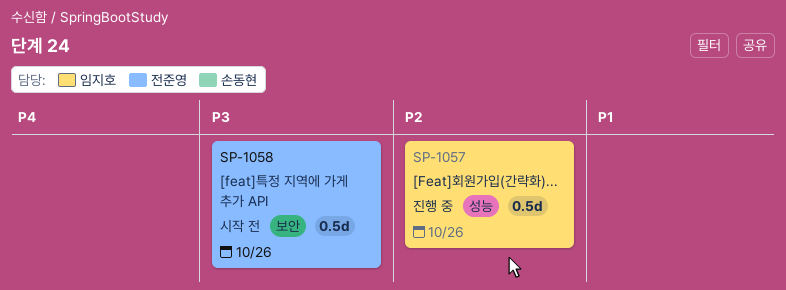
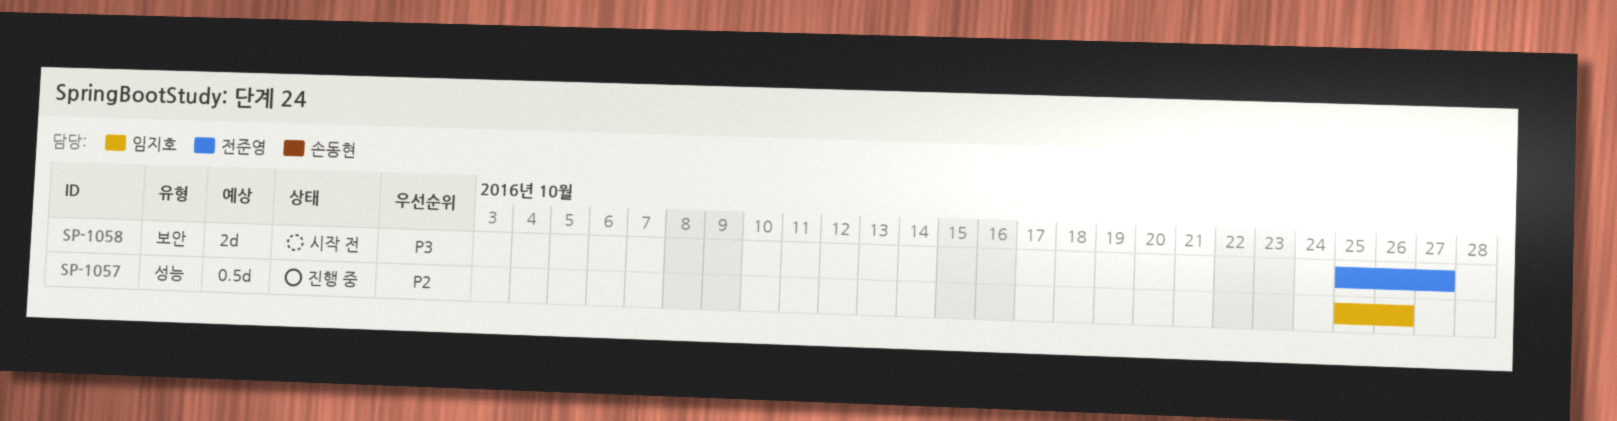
SP-1058, estimate: 0.5d -> 2d
SP-1058, due: Oct 26 -> Oct 27

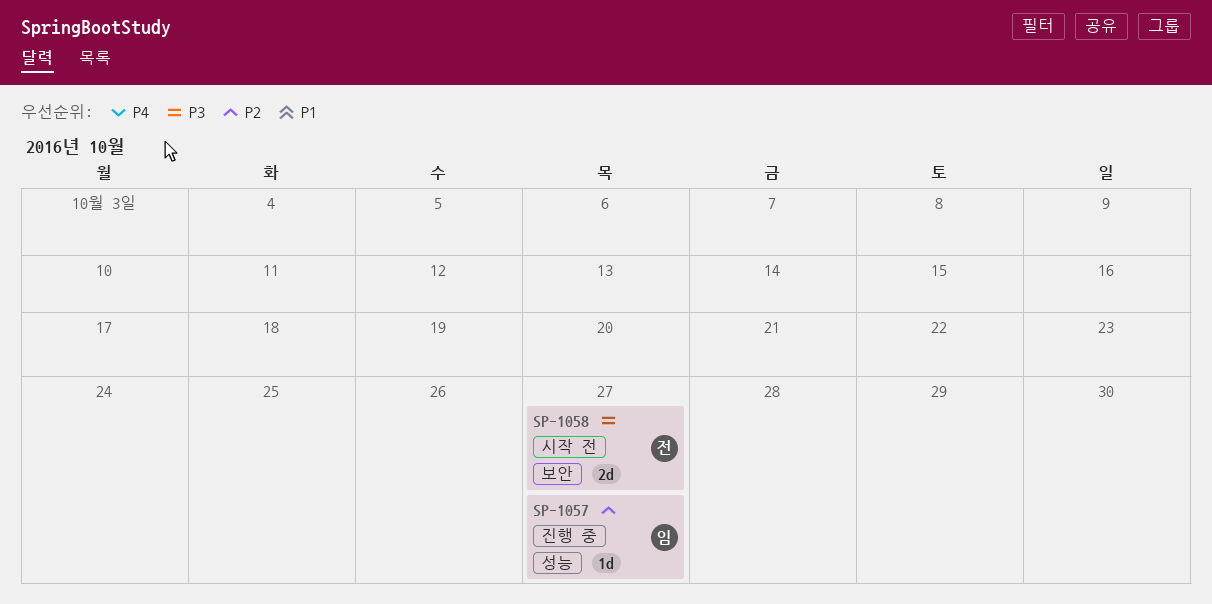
SP-1057, estimate: 0.5d -> 1d
SP-1057, due: Oct 26 -> Oct 27

